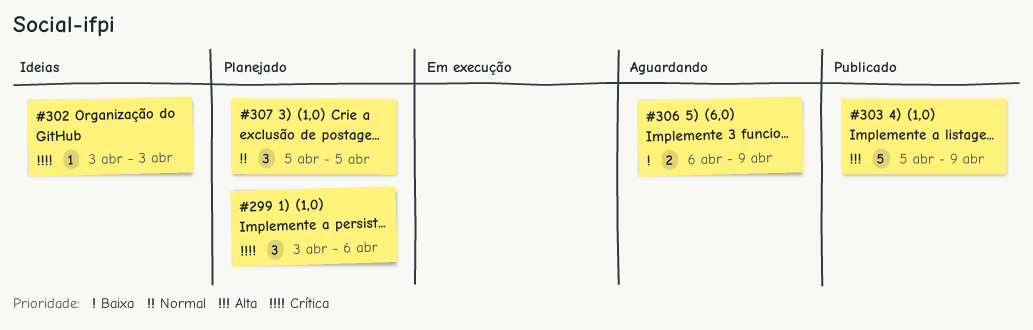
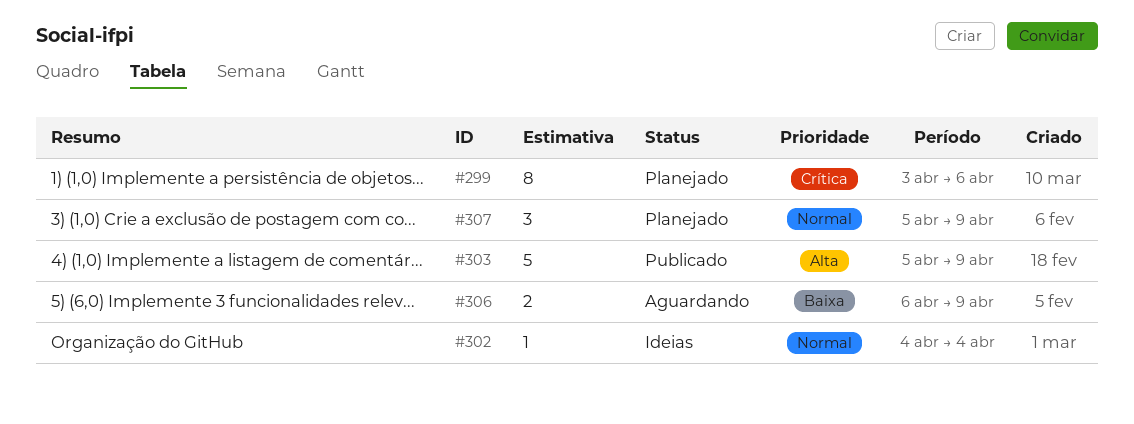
#299, estimate: 3 -> 8
#302, priority: Crítica -> Normal
#302, start: Apr 3 -> Apr 4
#302, due: Apr 3 -> Apr 4
#307, due: Apr 5 -> Apr 9

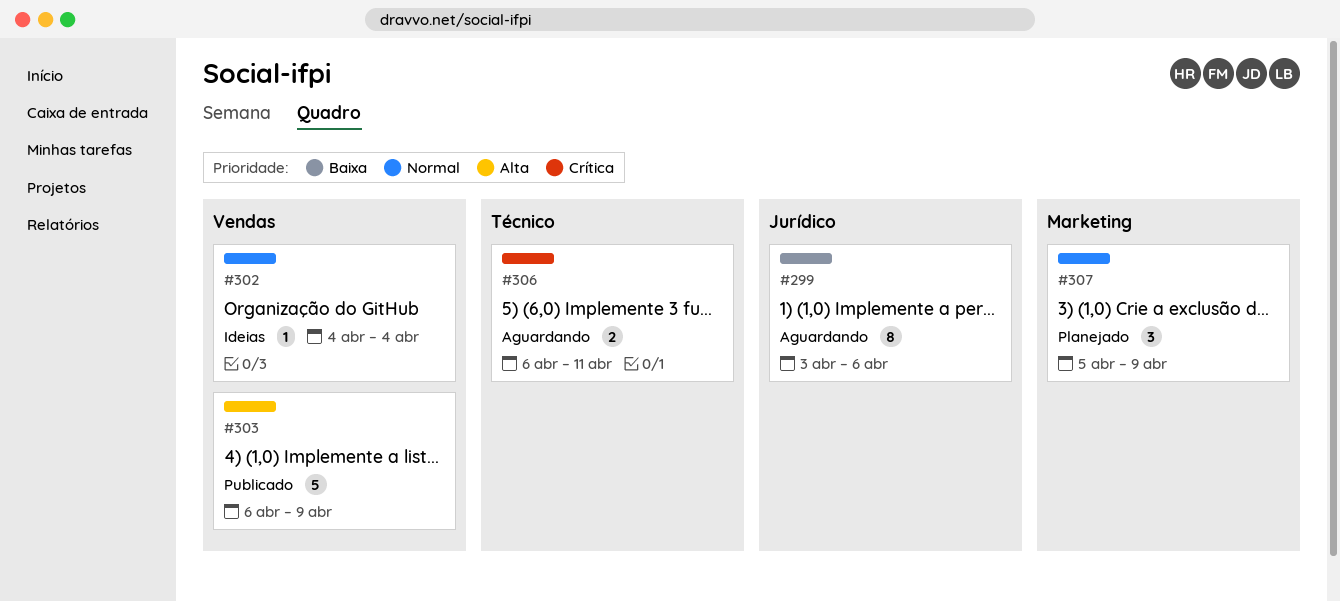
#299, status: Planejado -> Aguardando
#299, priority: Crítica -> Baixa
#303, start: Apr 5 -> Apr 6
#306, priority: Baixa -> Crítica
#306, due: Apr 9 -> Apr 11

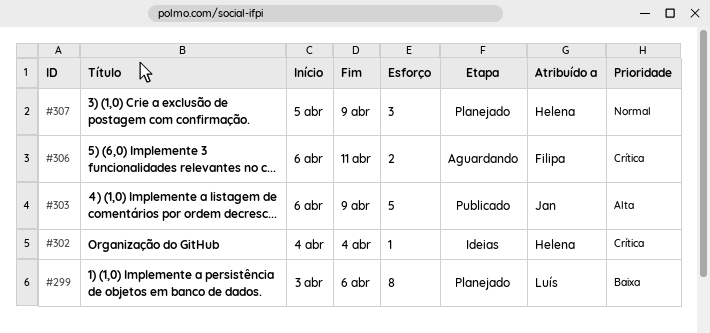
#299, status: Aguardando -> Planejado
#302, priority: Normal -> Crítica

